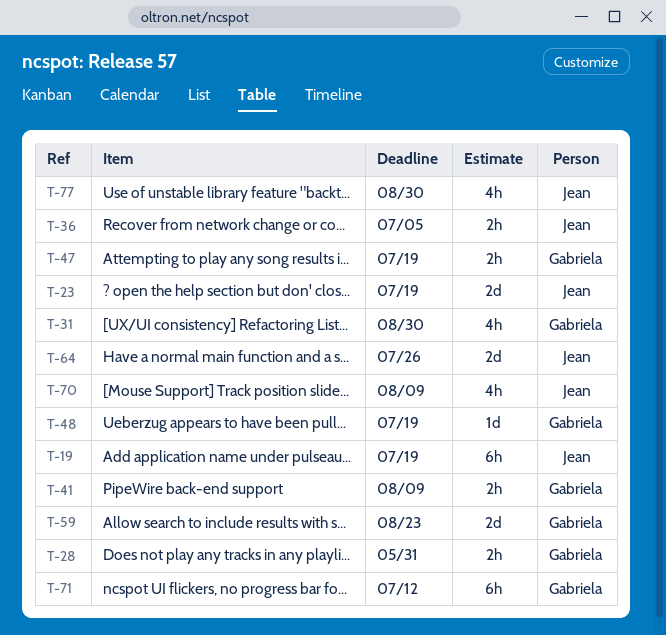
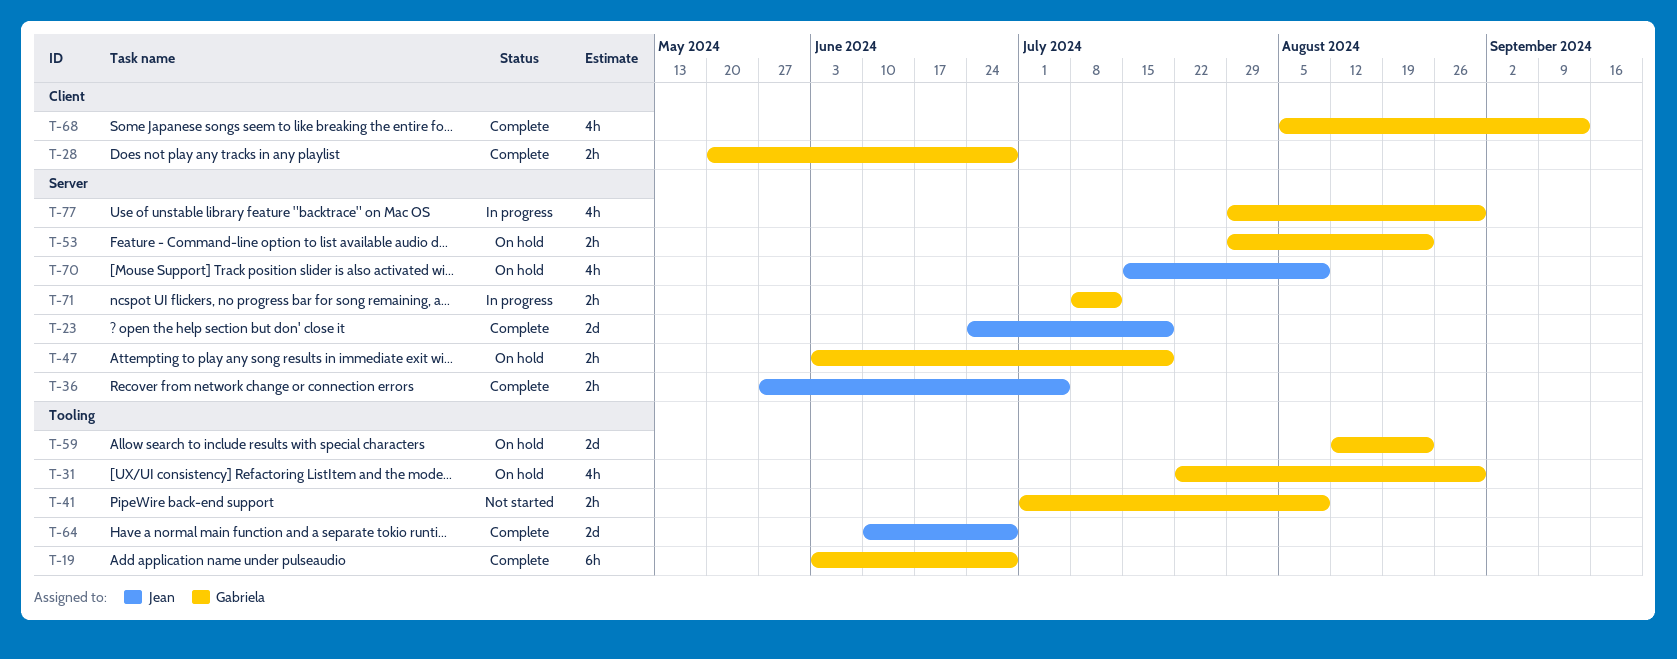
T-19, owner: Jean -> Gabriela
T-19, due: Jul 19 -> Jun 28
T-28, due: May 31 -> Jun 28
T-48: present -> none
T-53: none -> present
T-64, due: Jul 26 -> Jun 28
T-68: none -> present
T-71, estimate: 6h -> 2h
T-77, owner: Jean -> Gabriela

